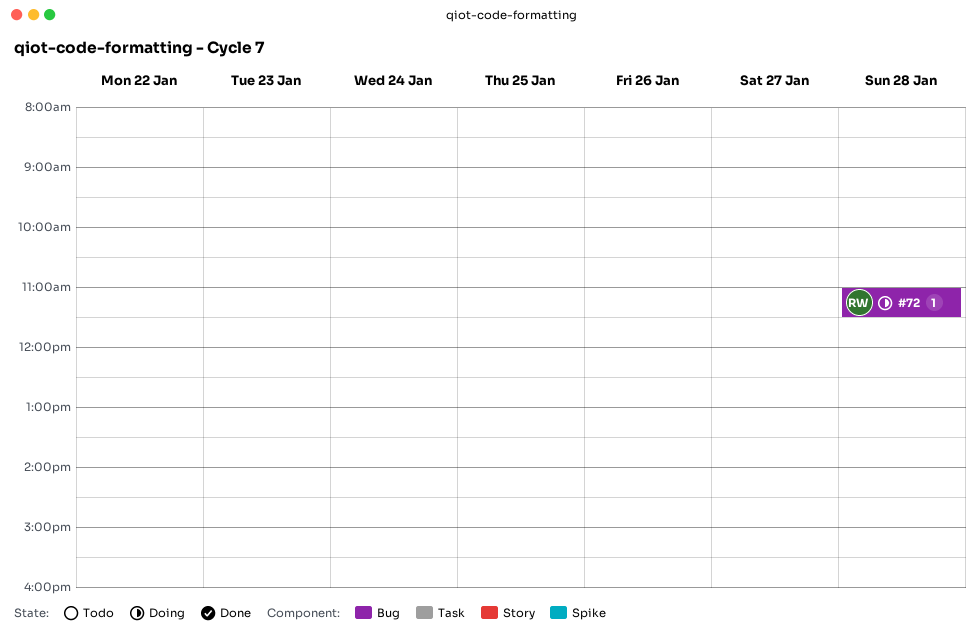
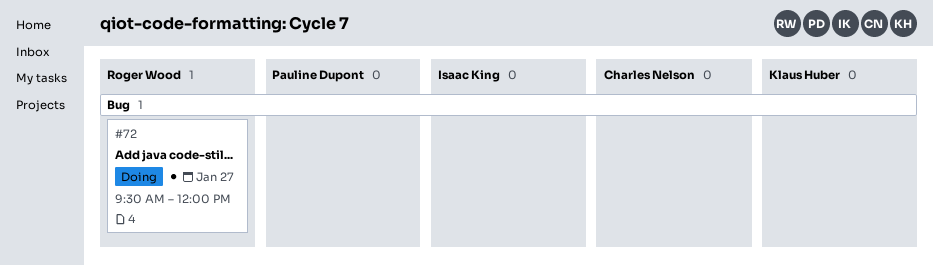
#72, day: Jan 28 -> Jan 27
#72, begins: 11:00 -> 09:30
#72, ends: 11:30 -> 12:00

